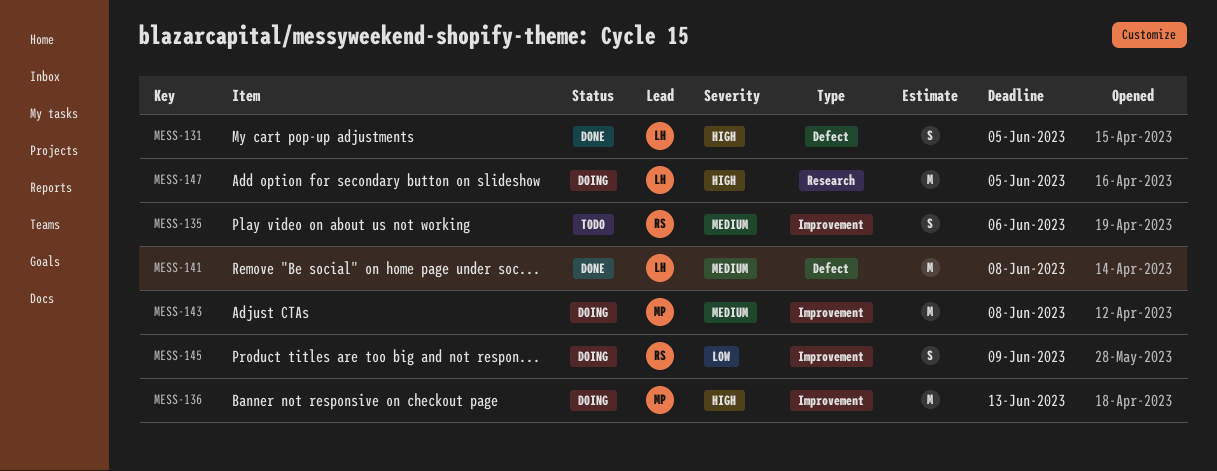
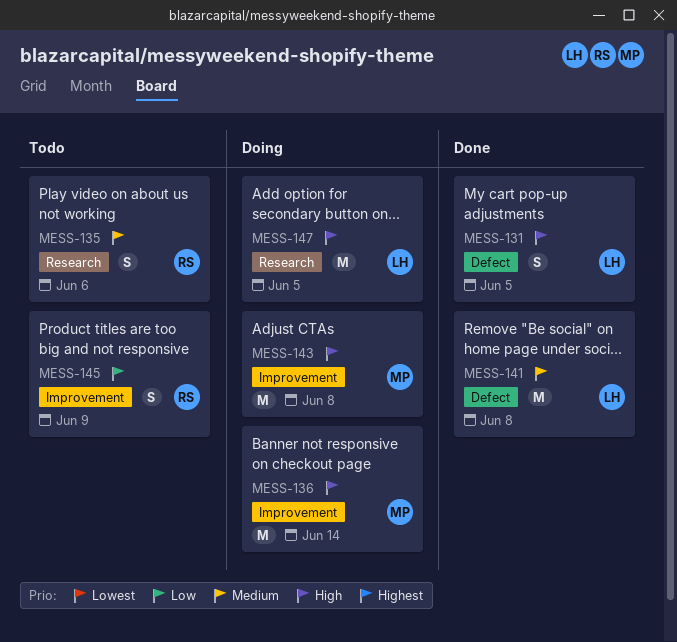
MESS-135, label: Improvement -> Research
MESS-136, due: Jun 13 -> Jun 14
MESS-143, priority: Medium -> High
MESS-145, status: Doing -> Todo

